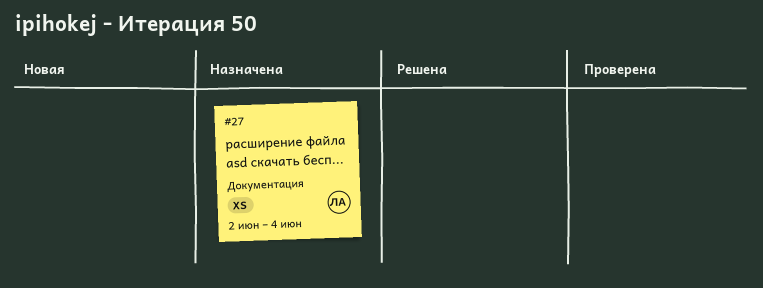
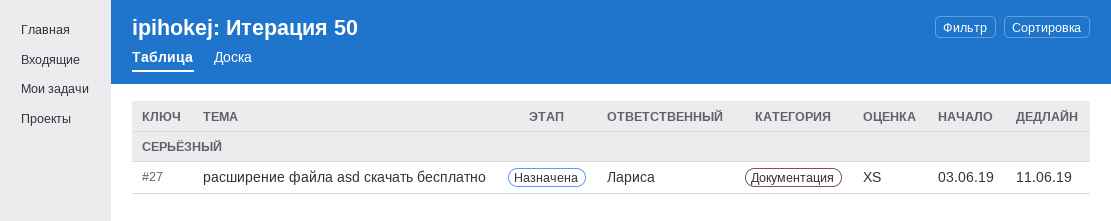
#27, start: Jun 2 -> Jun 3
#27, due: Jun 4 -> Jun 11

